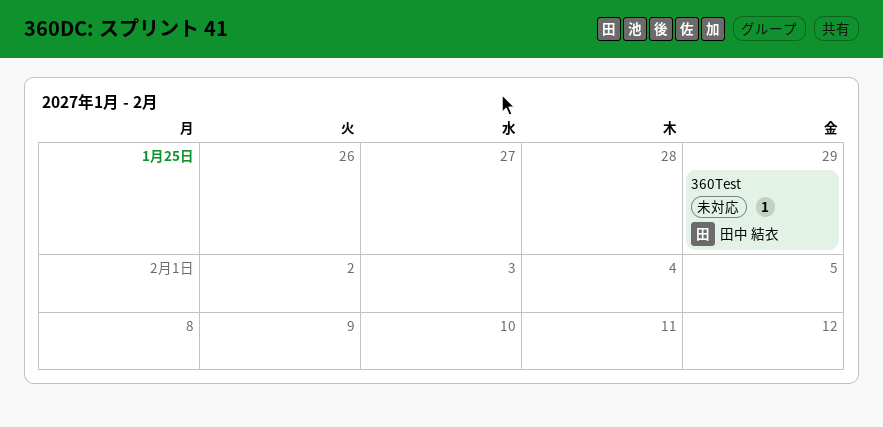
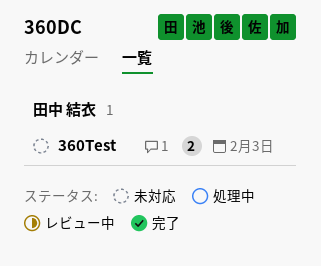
360Test, estimate: 1 -> 2
360Test, due: Jan 29 -> Feb 3

